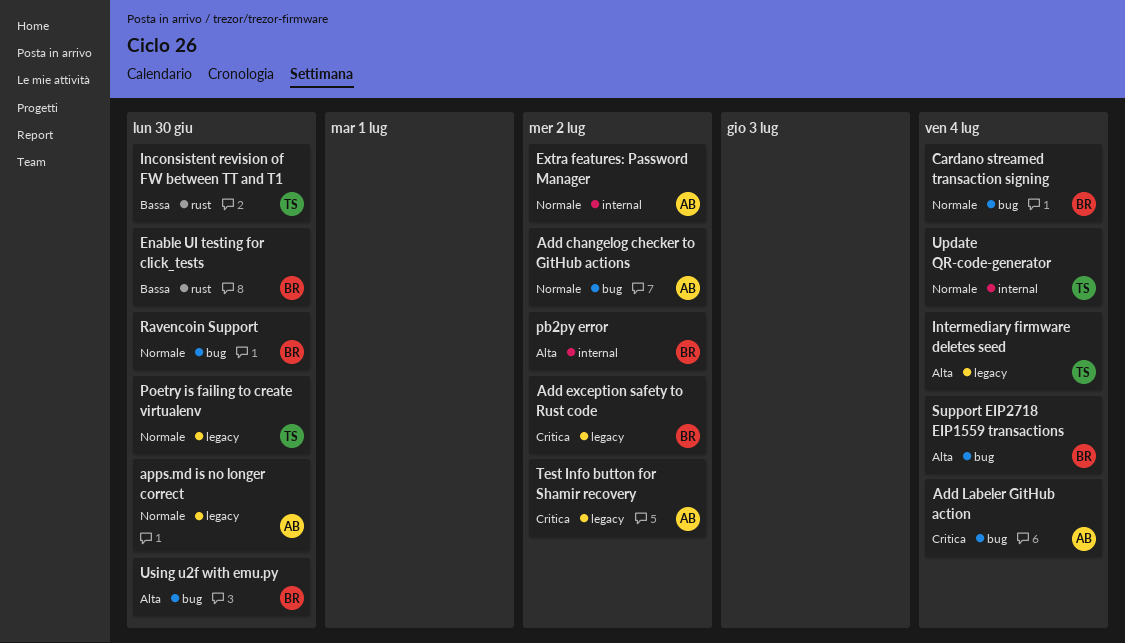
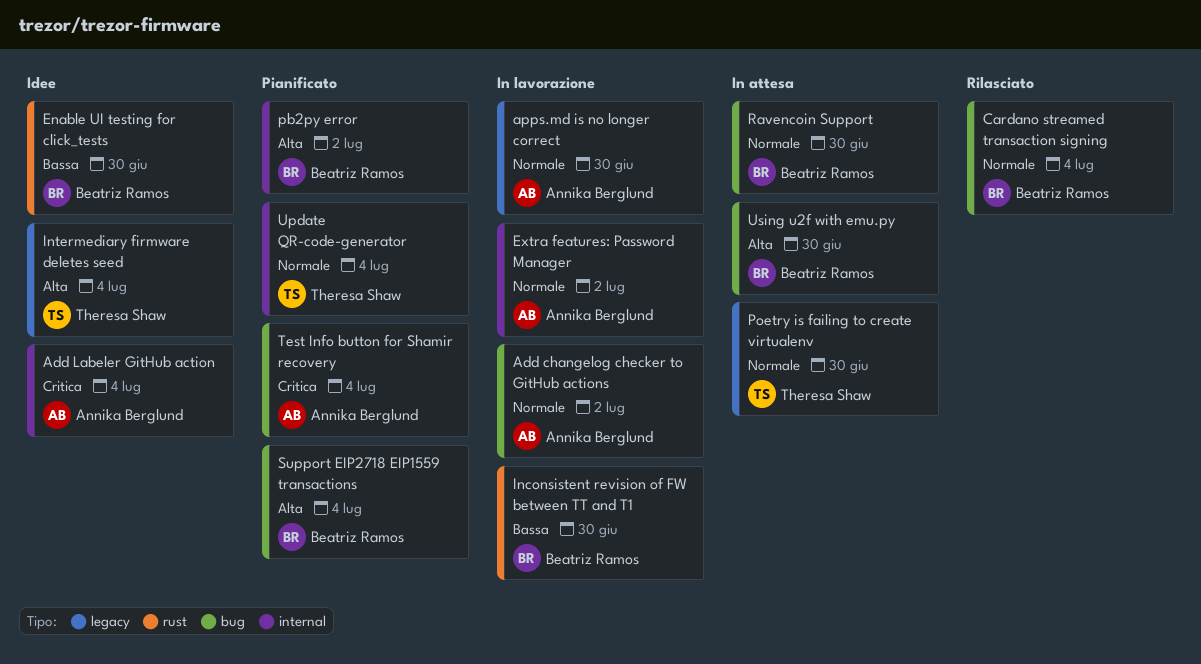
Add exception safety to Rust code: present -> none
Add Labeler GitHub action, label: bug -> internal
Inconsistent revision of FW between TT and T1, owner: Theresa Shaw -> Beatriz Ramos
Test Info button for Shamir recovery, label: legacy -> bug
Test Info button for Shamir recovery, due: Jul 2 -> Jul 4

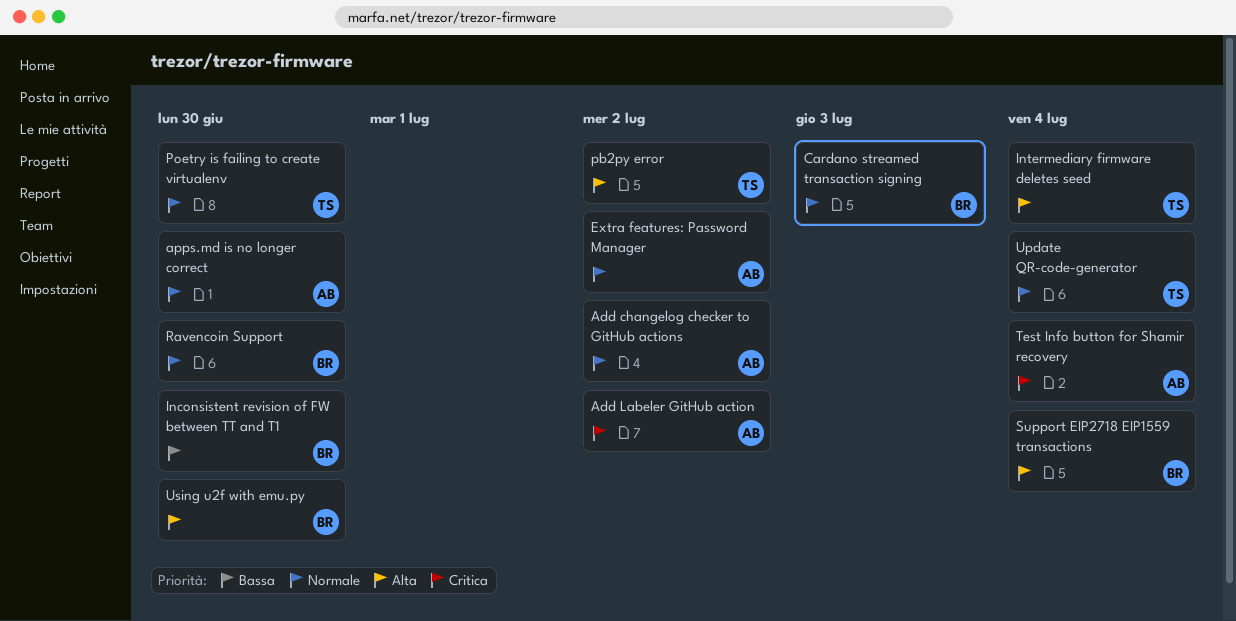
Add Labeler GitHub action, due: Jul 4 -> Jul 2
Cardano streamed transaction signing, due: Jul 4 -> Jul 3
Enable UI testing for click_tests: present -> none
pb2py error, owner: Beatriz Ramos -> Theresa Shaw

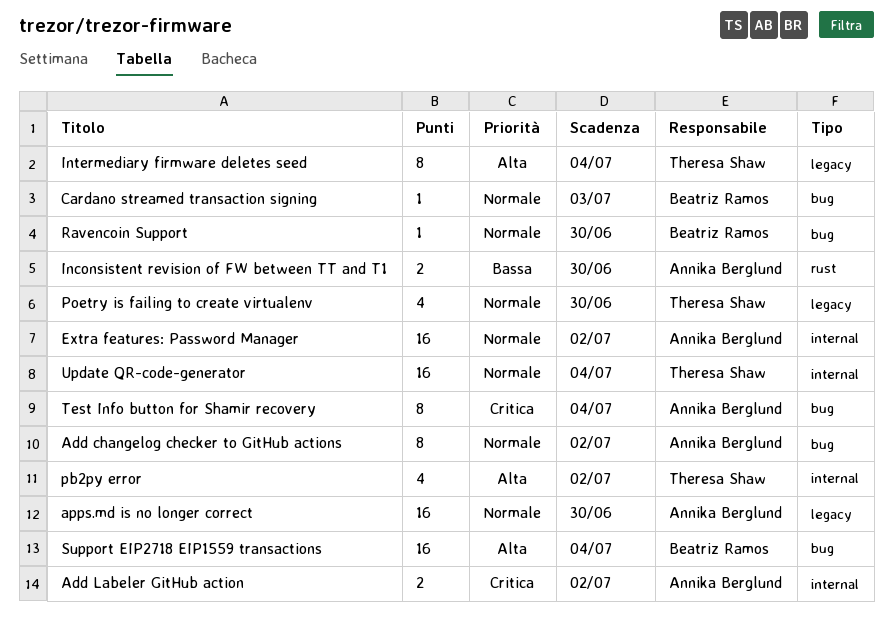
Inconsistent revision of FW between TT and T1, owner: Beatriz Ramos -> Annika Berglund
Using u2f with emu.py: present -> none

